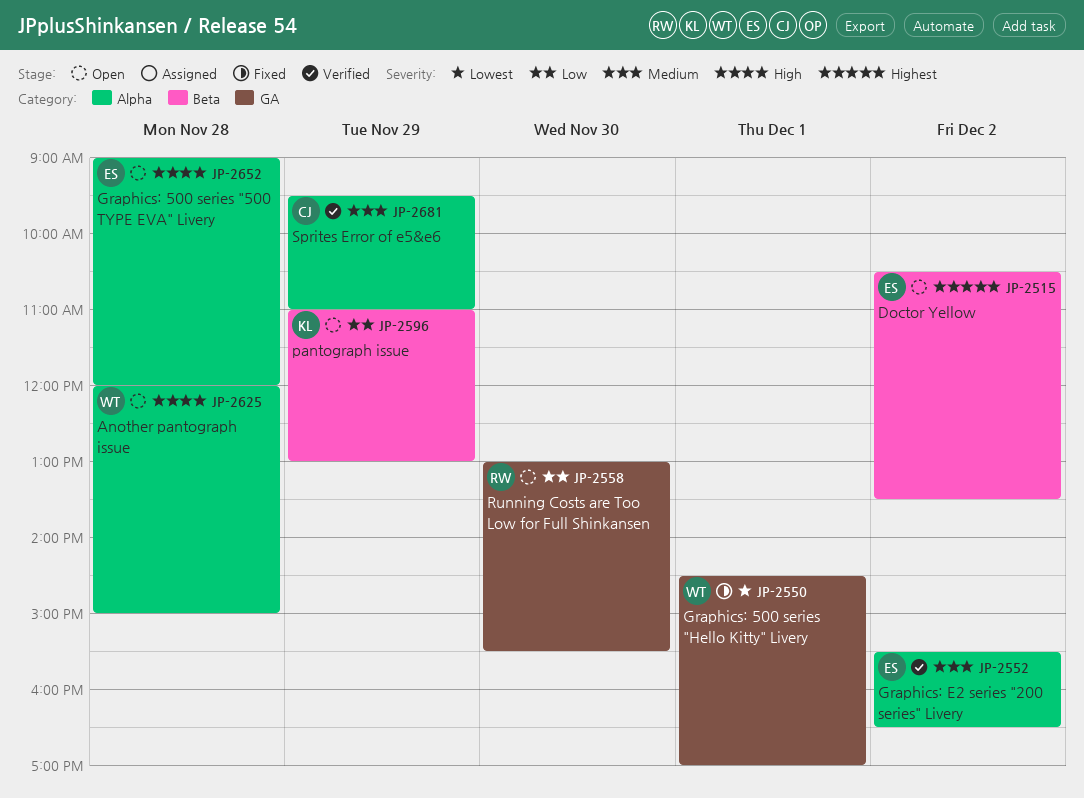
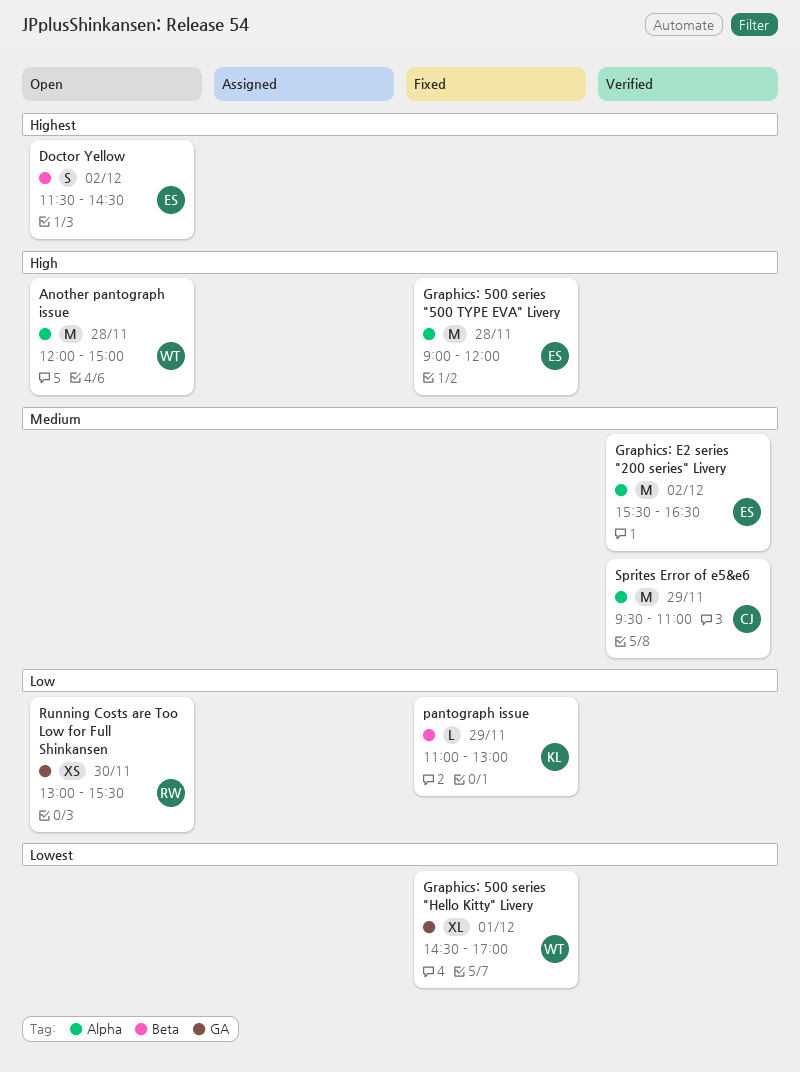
Doctor Yellow, begins: 10:30 -> 11:30
Doctor Yellow, ends: 13:30 -> 14:30
Graphics: 500 series "500 TYPE EVA" Livery, status: Open -> Fixed
pantograph issue, status: Open -> Fixed

